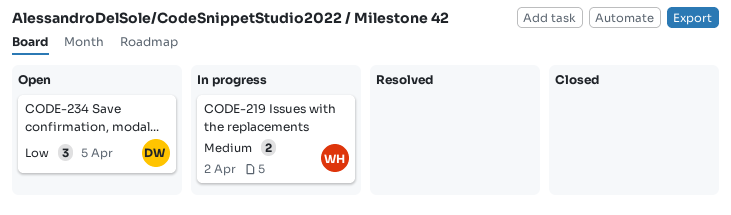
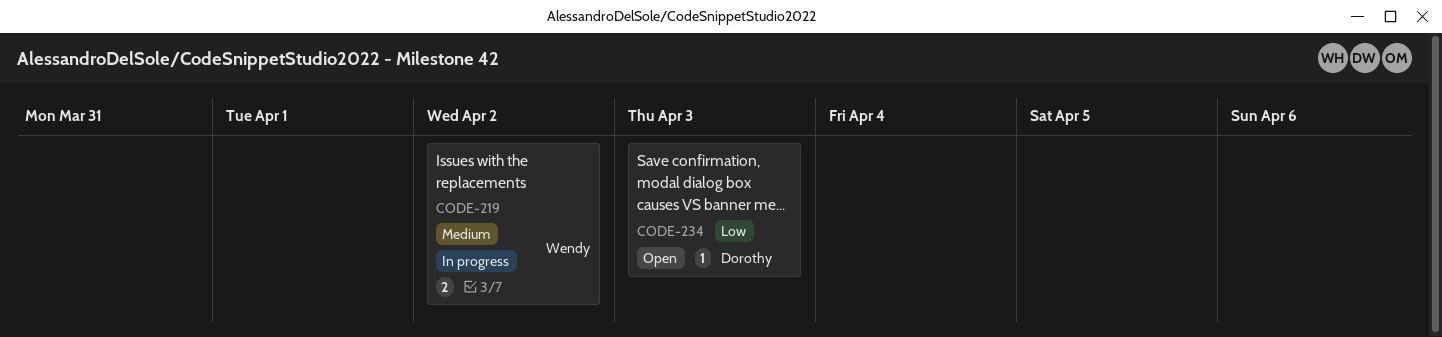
CODE-234, estimate: 3 -> 1
CODE-234, due: Apr 5 -> Apr 3

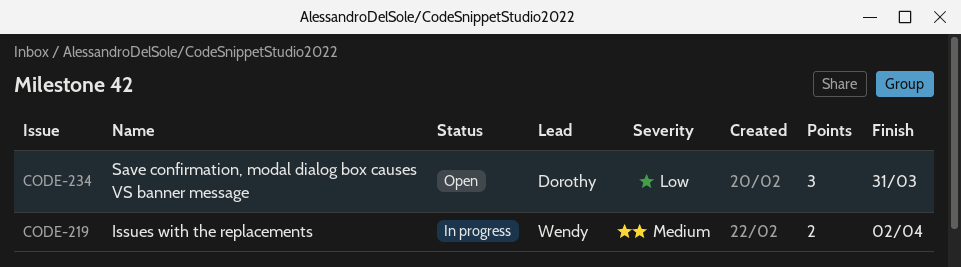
CODE-234, estimate: 1 -> 3
CODE-234, due: Apr 3 -> Mar 31

